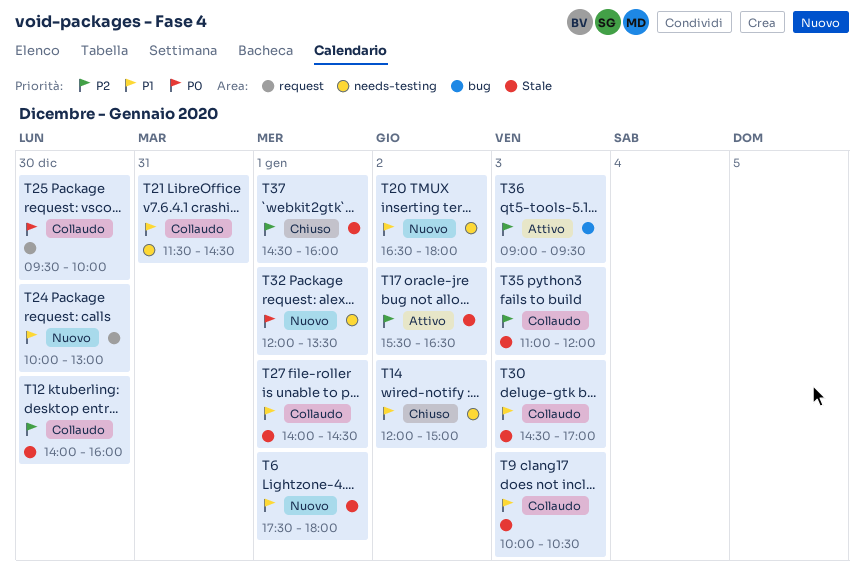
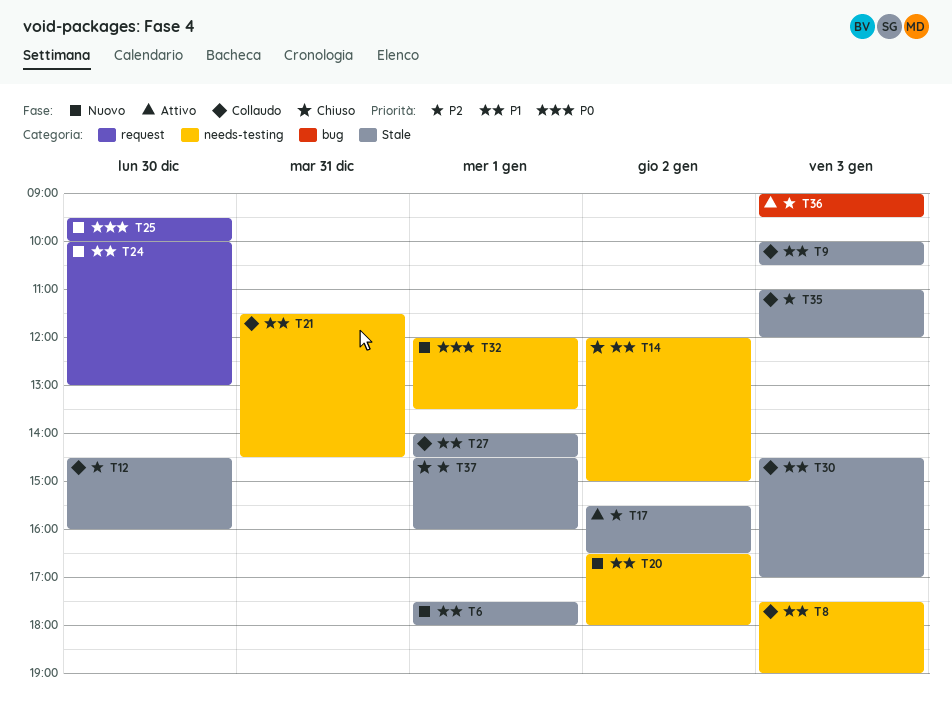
T8: none -> present
T12, begins: 14:00 -> 14:30
T25, status: Collaudo -> Nuovo

